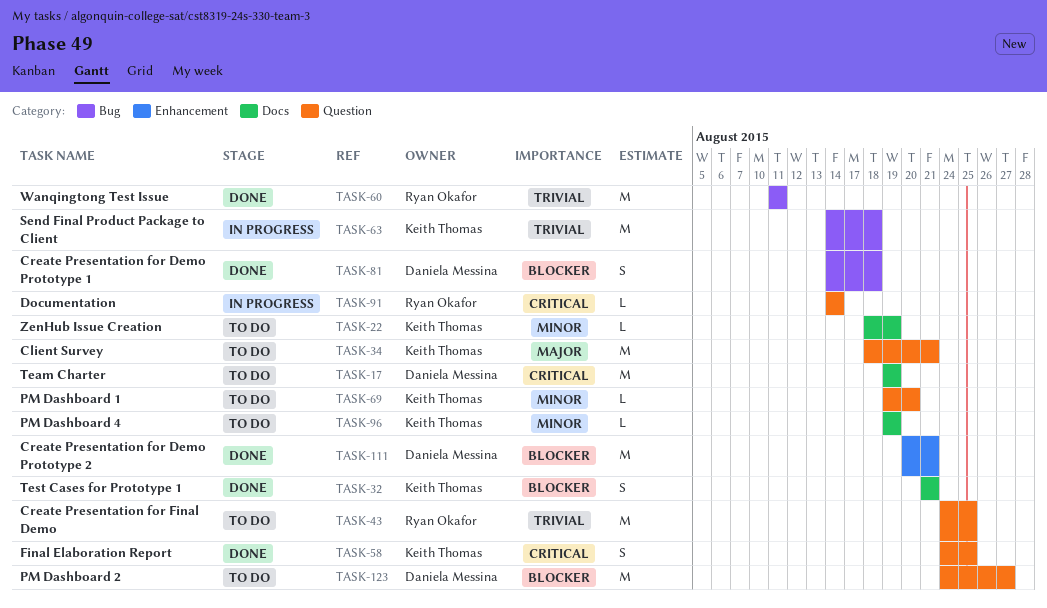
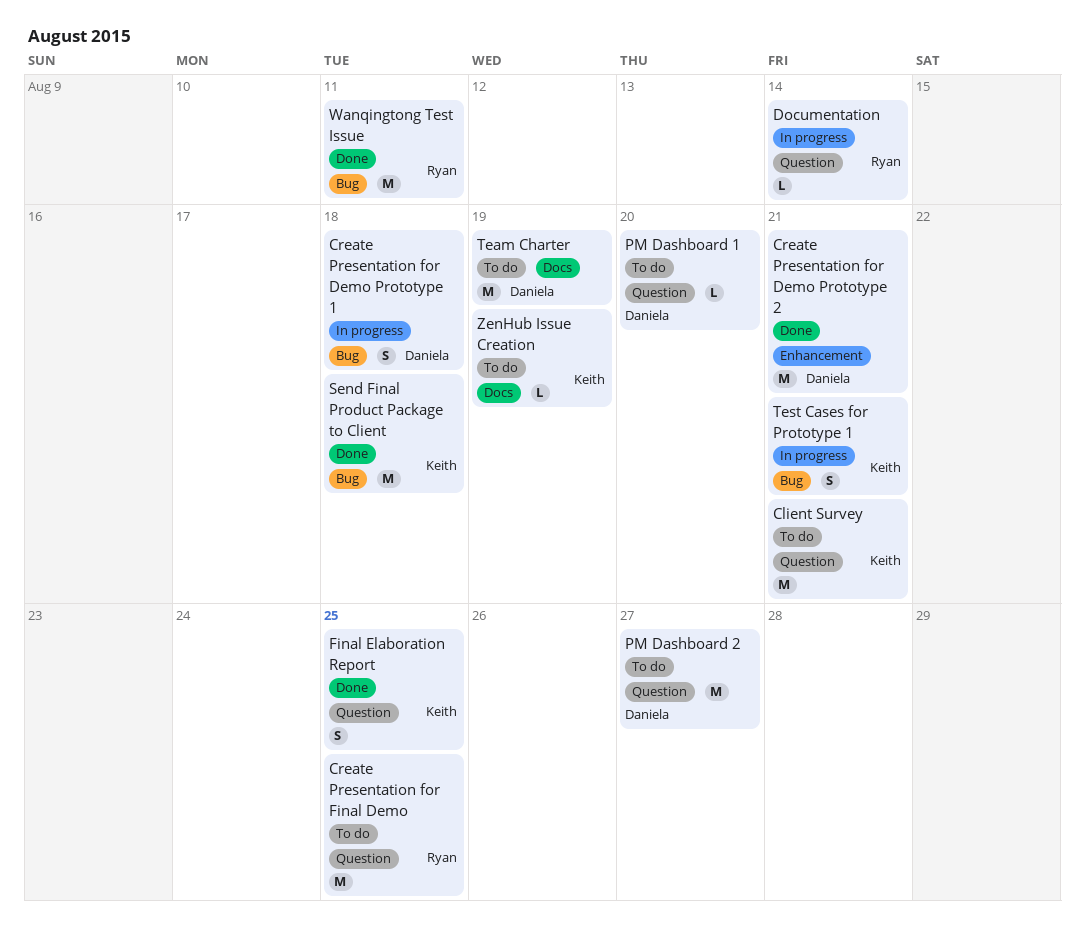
Create Presentation for Demo Prototype 1, status: Done -> In progress
PM Dashboard 1, owner: Keith Thomas -> Daniela Messina
PM Dashboard 4: present -> none
Send Final Product Package to Client, status: In progress -> Done
Test Cases for Prototype 1, status: Done -> In progress
Test Cases for Prototype 1, label: Docs -> Bug

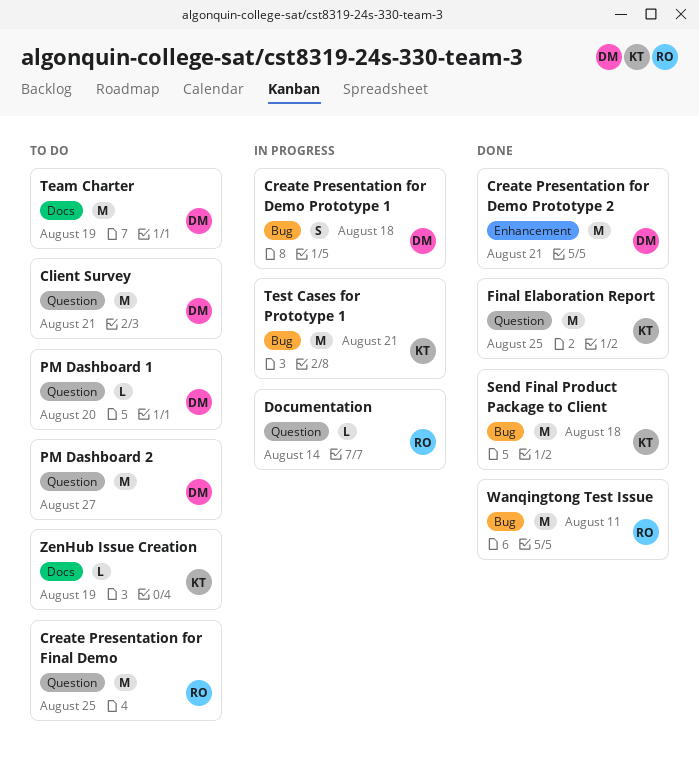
Client Survey, owner: Keith -> Daniela
Final Elaboration Report, estimate: S -> M
Test Cases for Prototype 1, estimate: S -> M

